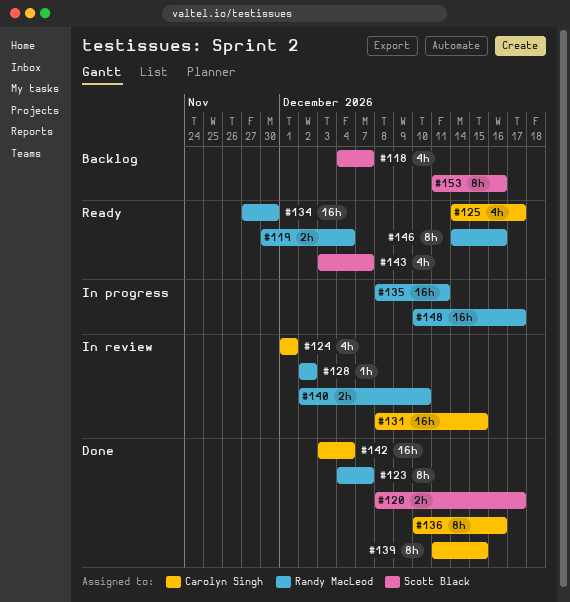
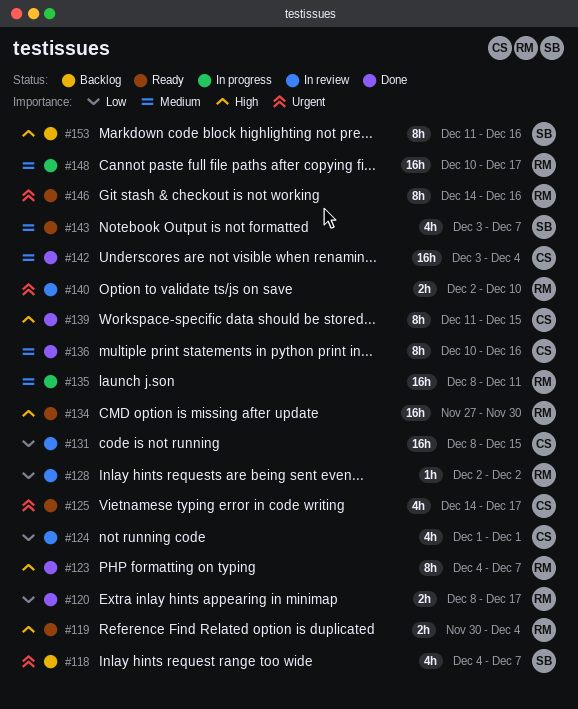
#120, owner: Scott Black -> Randy MacLeod

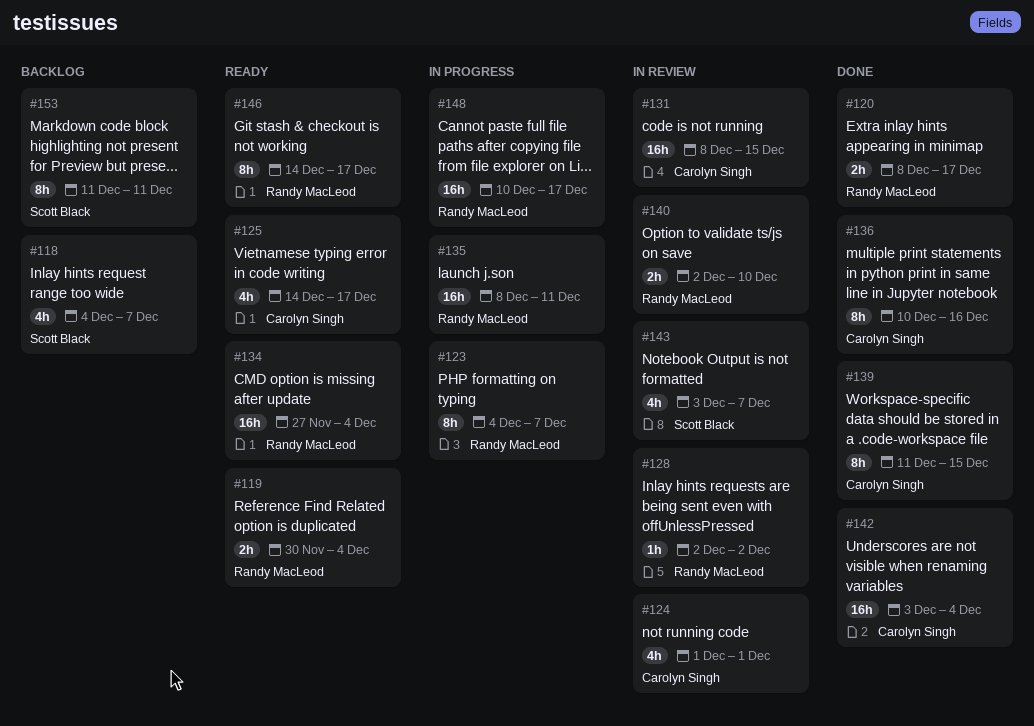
#123, status: Done -> In progress
#134, due: Nov 30 -> Dec 4
#143, status: Ready -> In review
#146, due: Dec 16 -> Dec 17
#153, due: Dec 16 -> Dec 11

